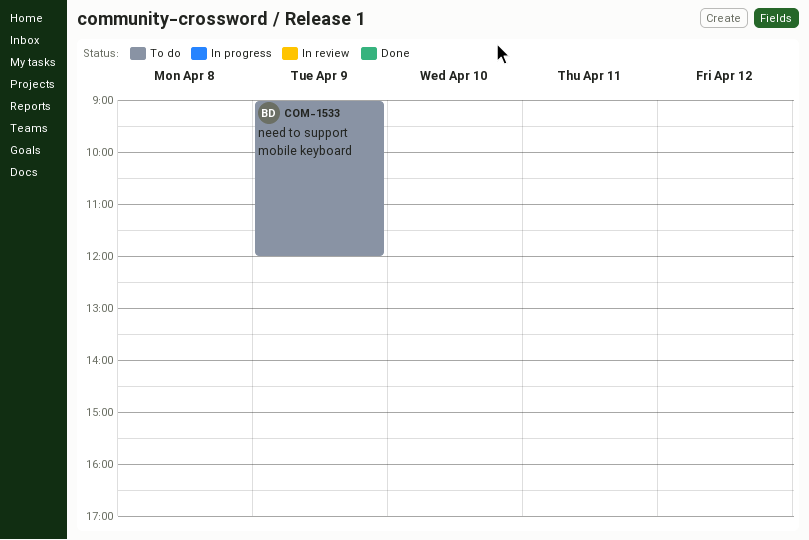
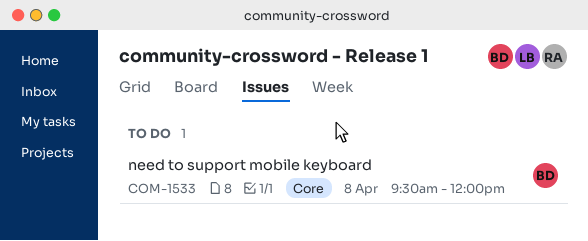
COM-1533, day: Apr 9 -> Apr 8
COM-1533, begins: 09:00 -> 09:30

